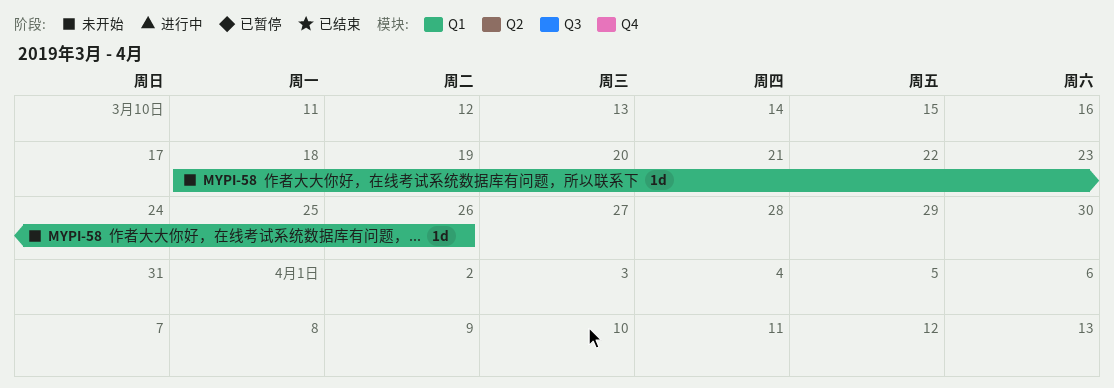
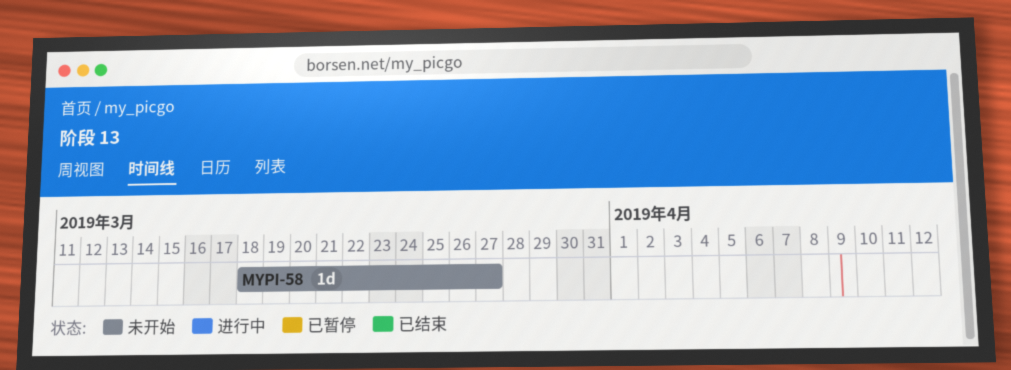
MYPI-58, due: Mar 26 -> Mar 27

